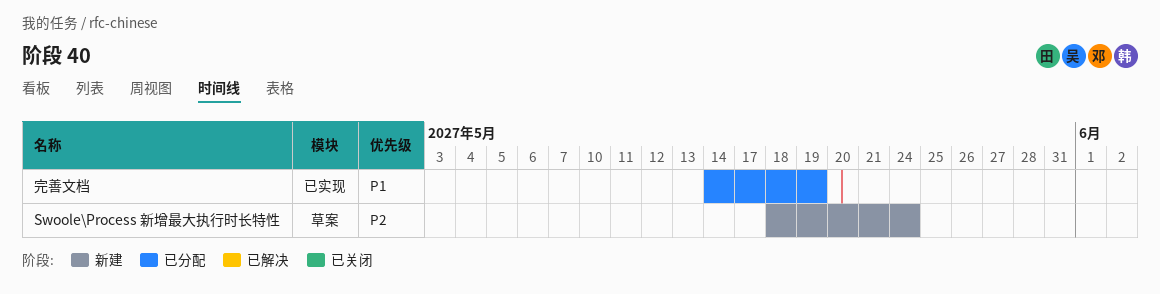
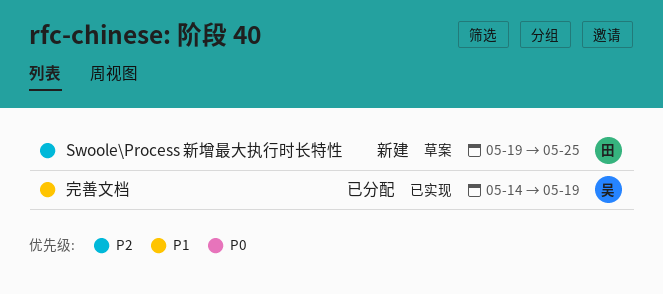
Swoole\Process 新增最大执行时长特性, start: May 18 -> May 19
Swoole\Process 新增最大执行时长特性, due: May 24 -> May 25

